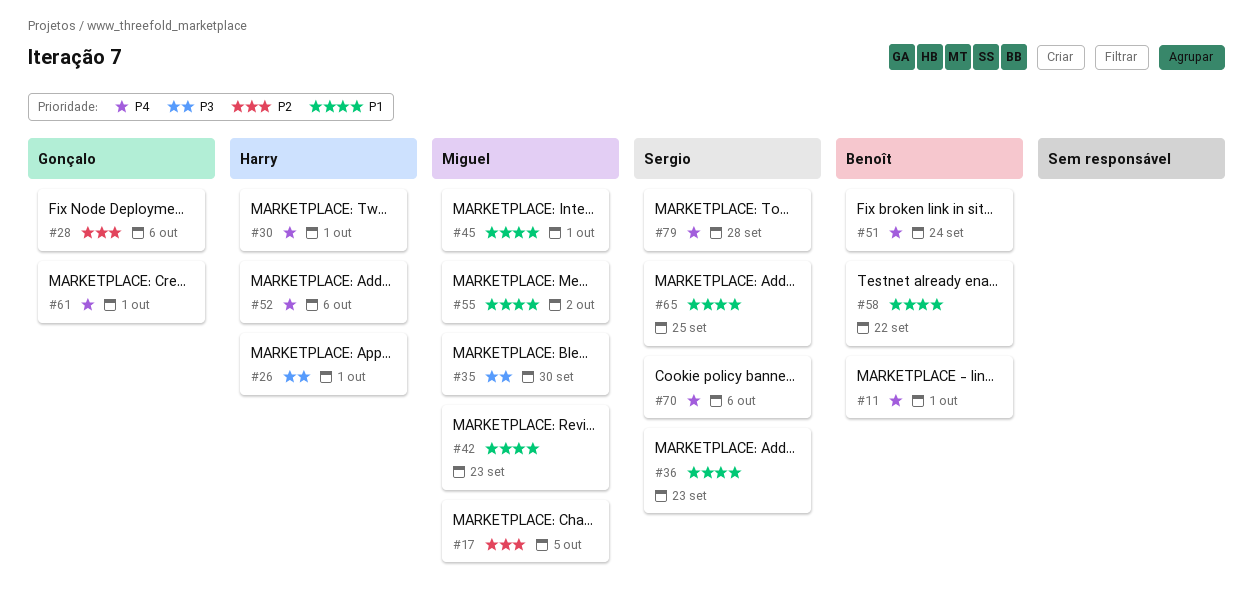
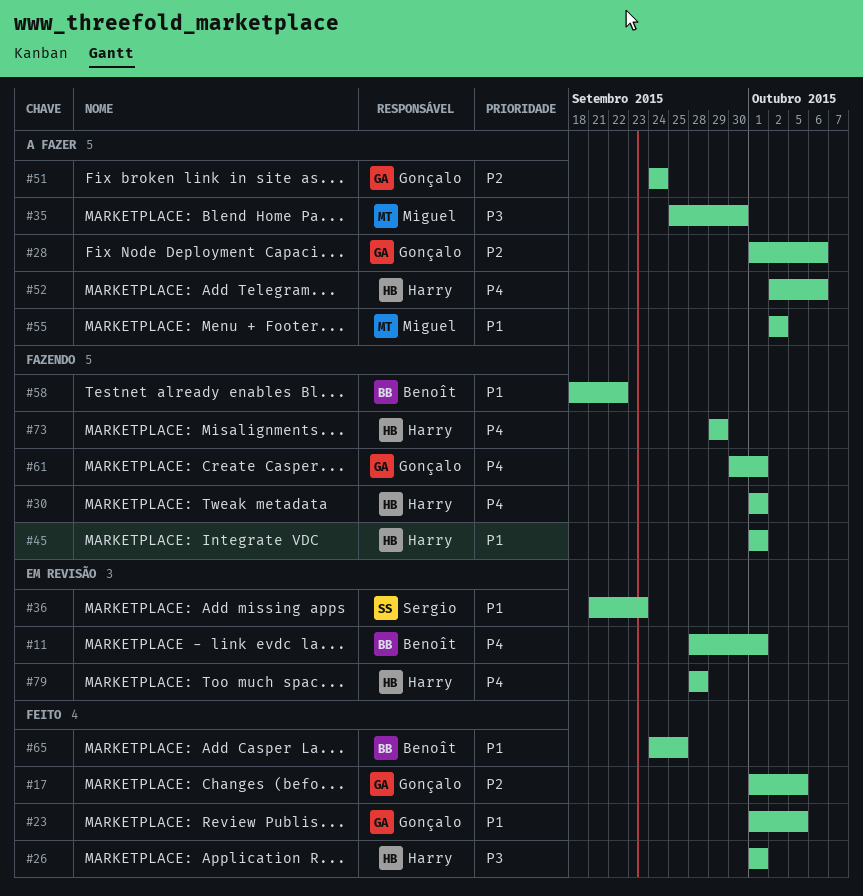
#17, owner: Miguel -> Gonçalo
#23: none -> present
#42: present -> none
#45, owner: Miguel -> Harry
#51, owner: Benoît -> Gonçalo
#51, priority: P4 -> P2
#65, owner: Sergio -> Benoît
#70: present -> none
#73: none -> present
#79, owner: Sergio -> Harry

